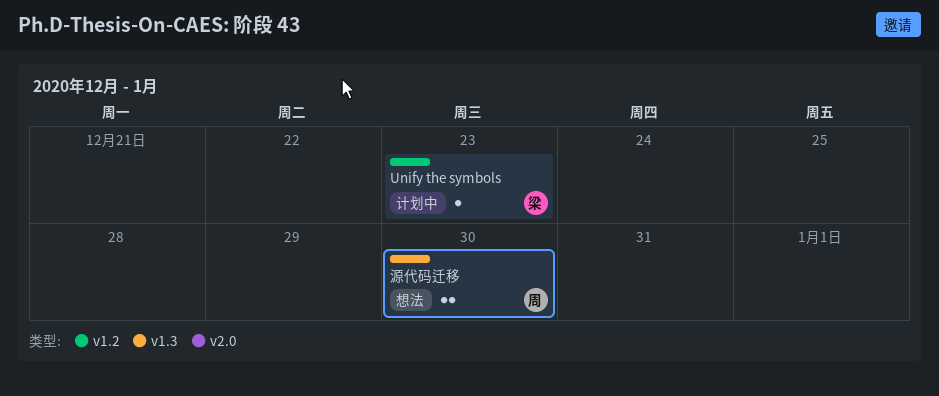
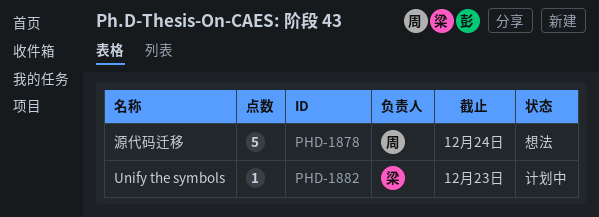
源代码迁移, estimate: 2 -> 5
源代码迁移, due: Dec 30 -> Dec 24

